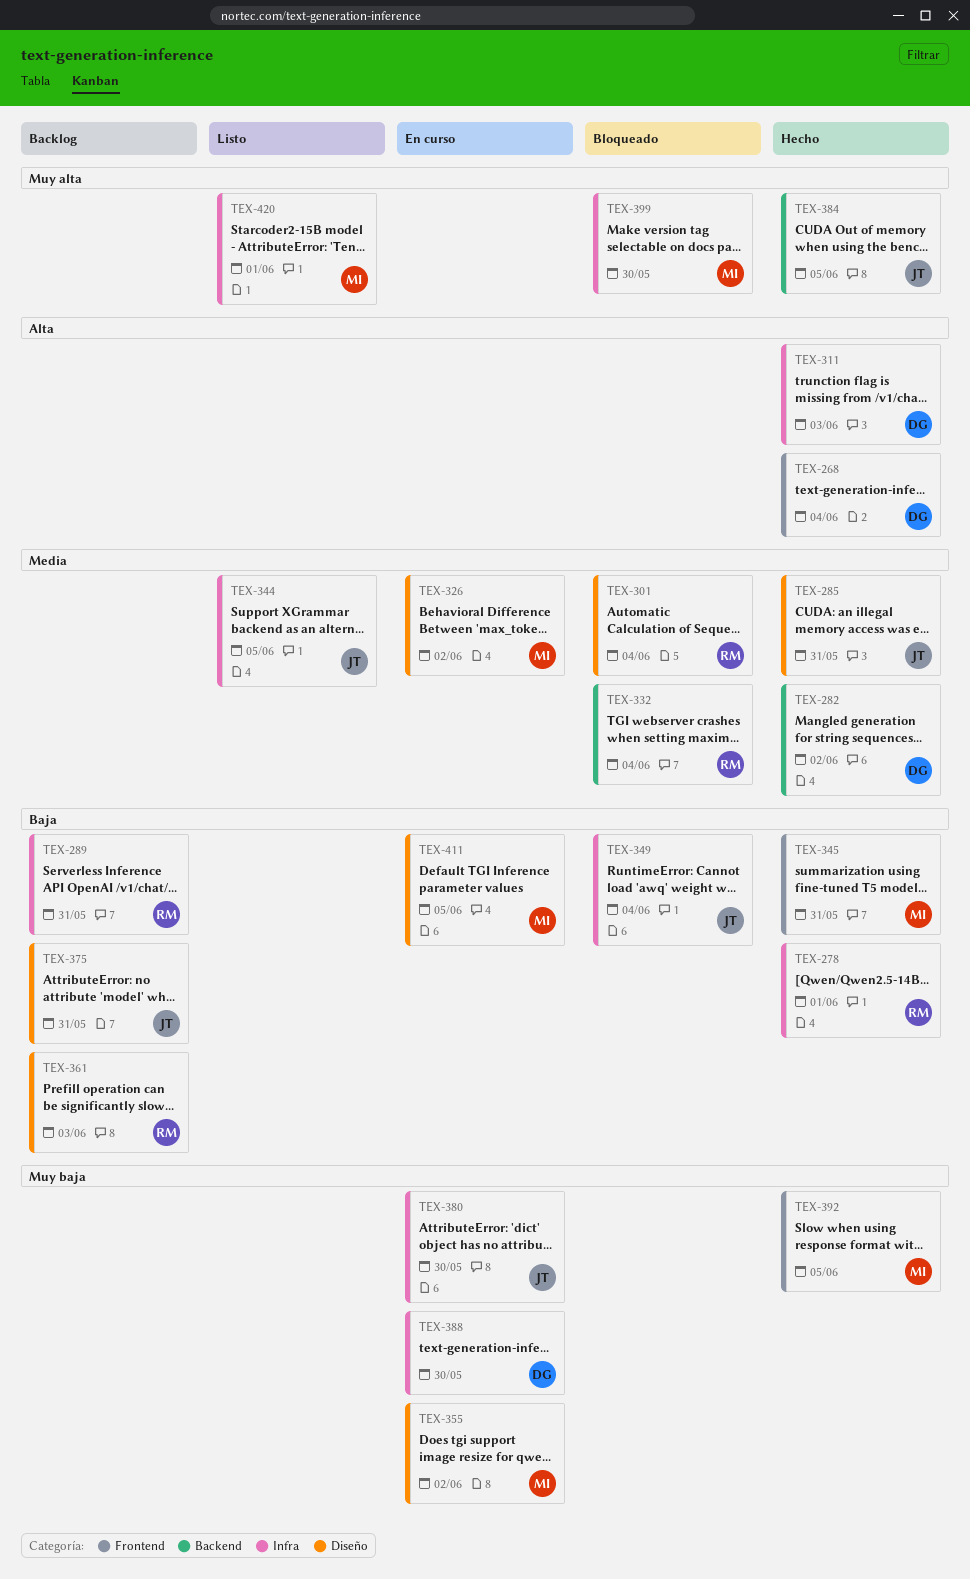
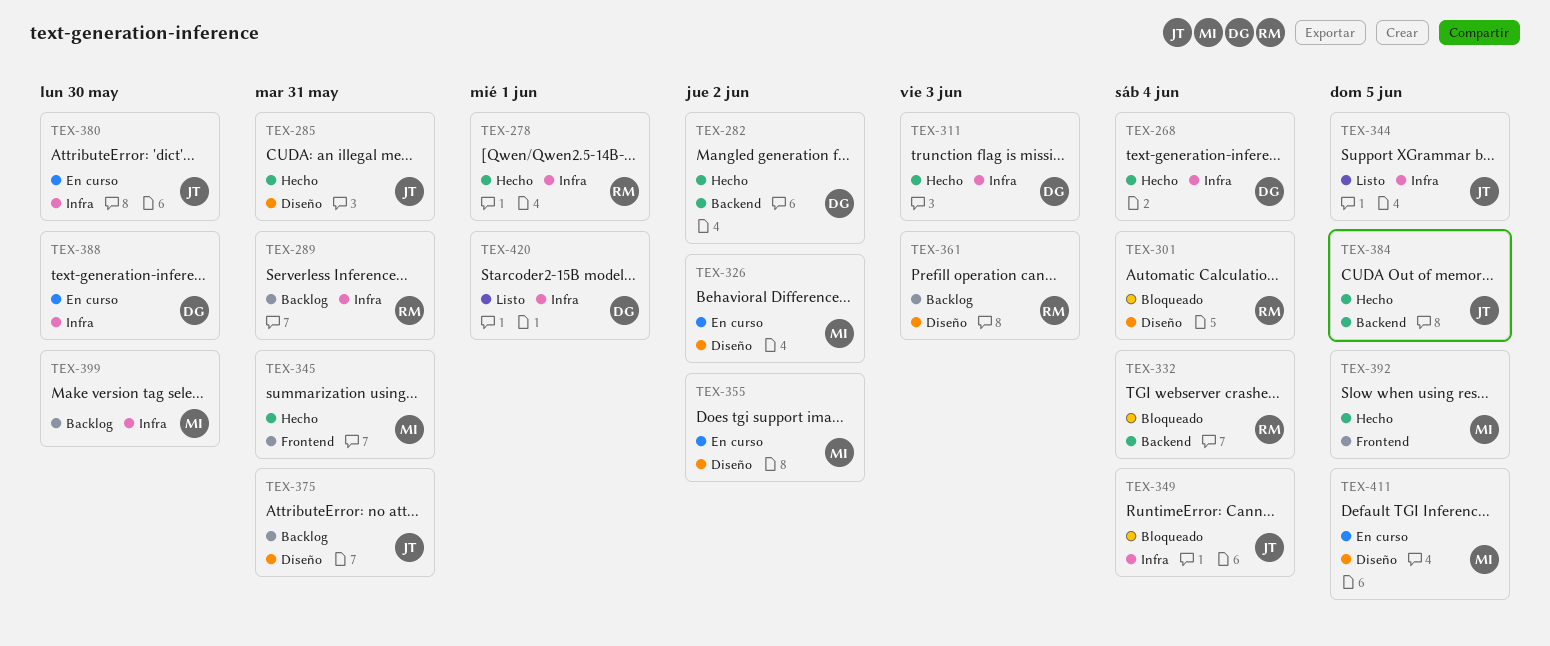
TEX-268, label: Frontend -> Infra
TEX-399, status: Bloqueado -> Backlog
TEX-420, owner: MI -> DG

